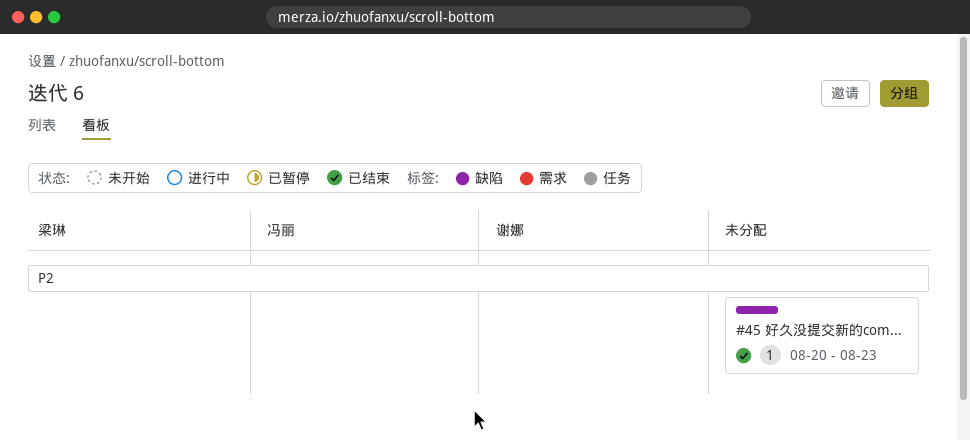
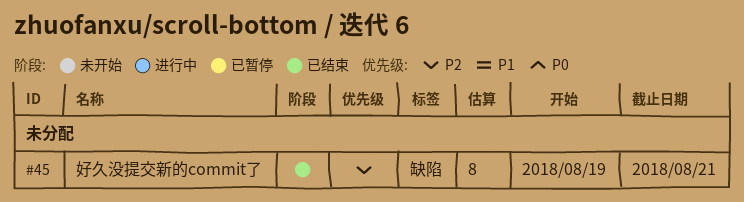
#45, estimate: 1 -> 8
#45, start: Aug 20 -> Aug 19
#45, due: Aug 23 -> Aug 21

